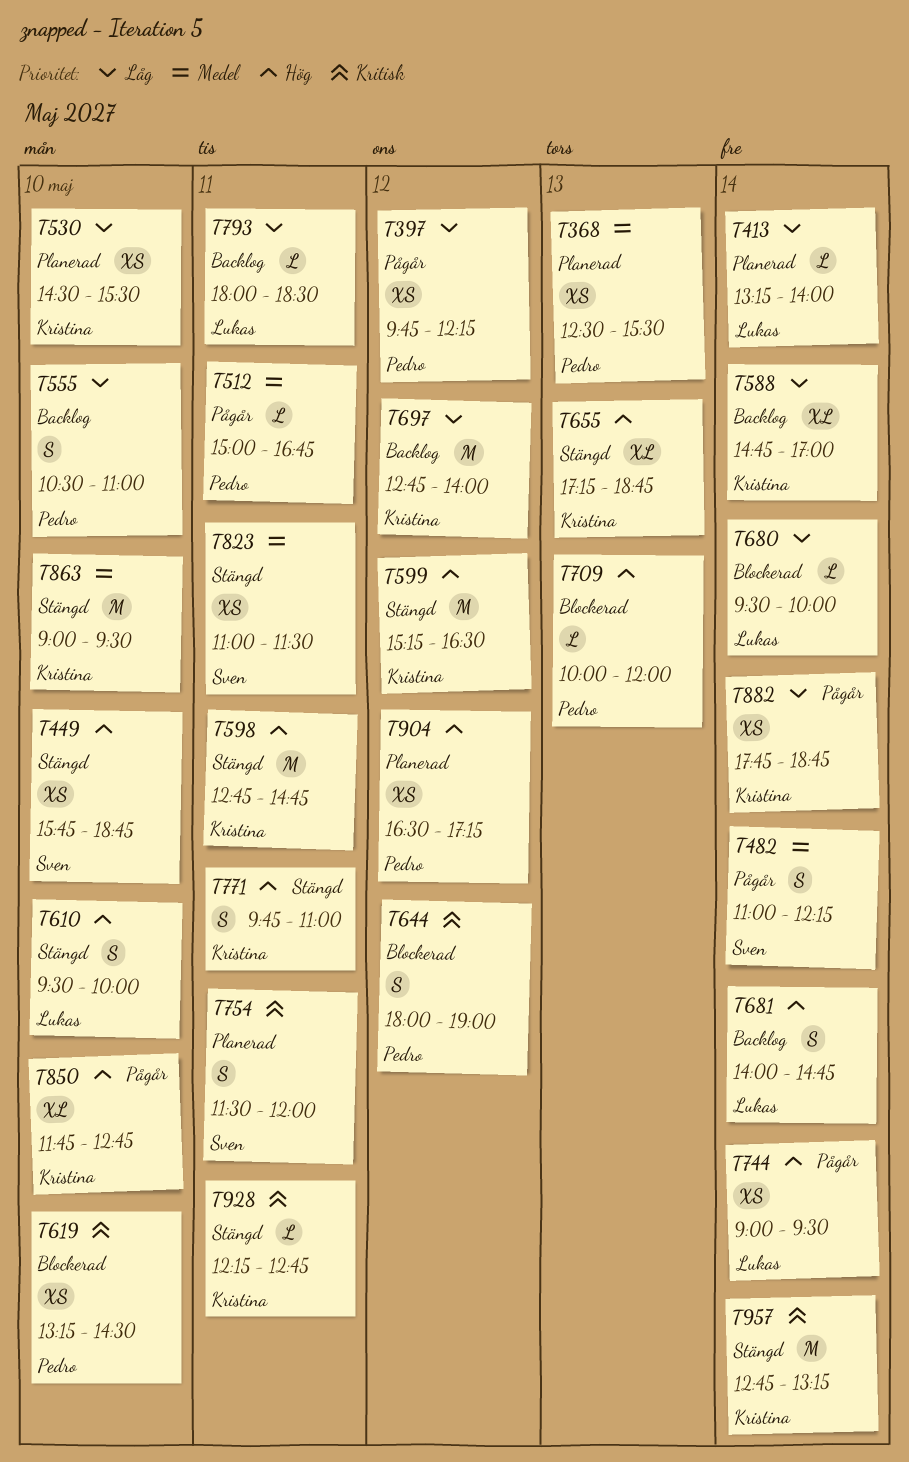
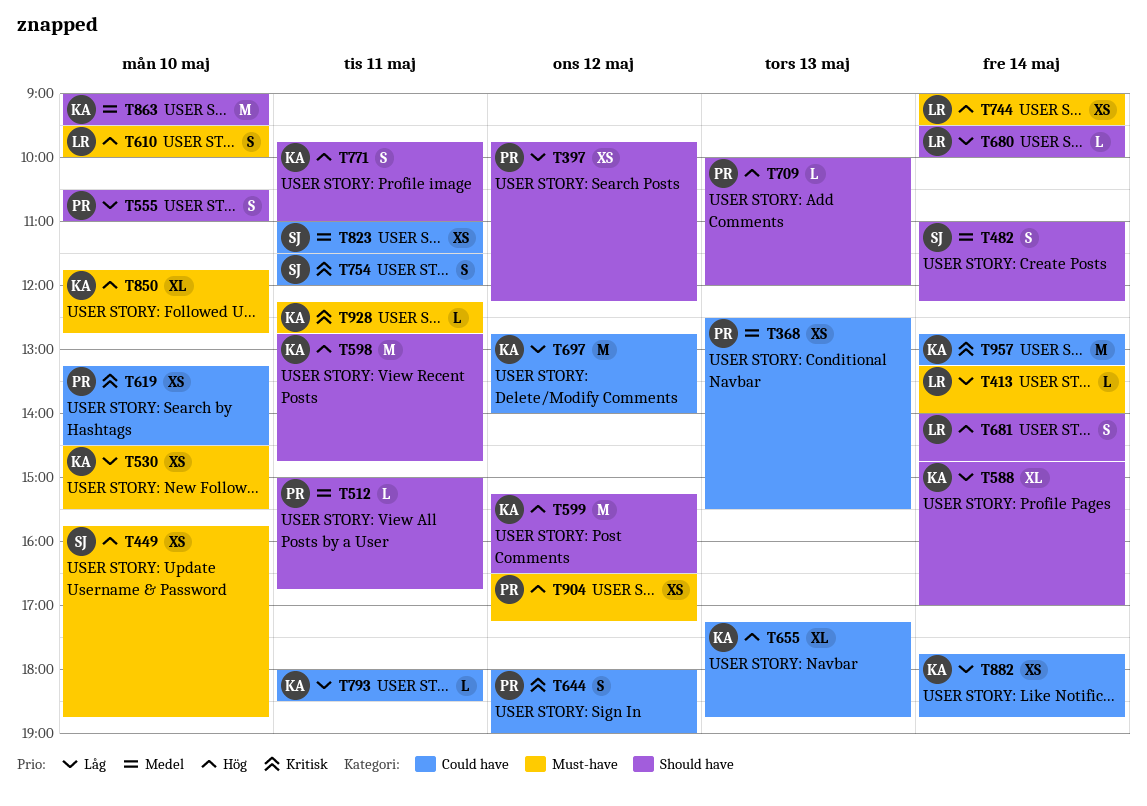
T793, owner: Lukas -> Kristina

